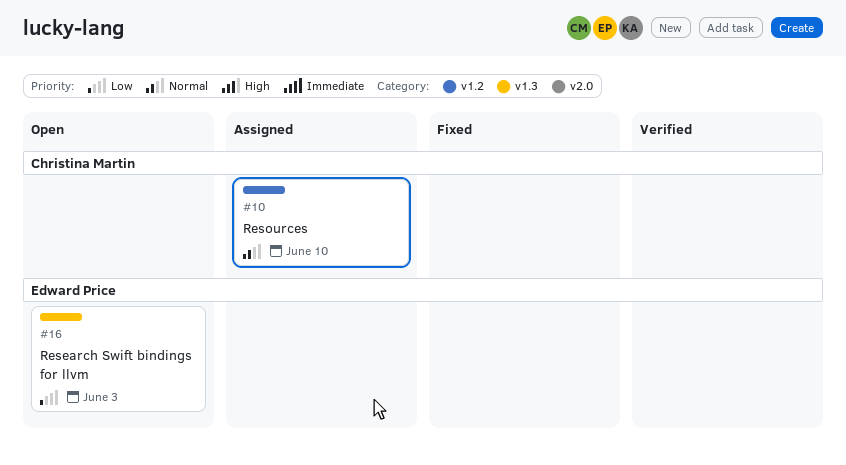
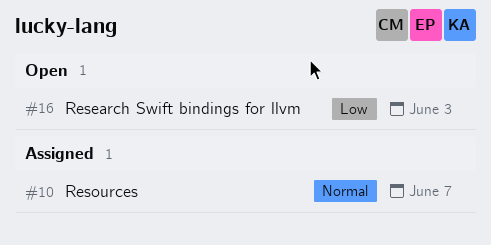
#10, due: Jun 10 -> Jun 7

